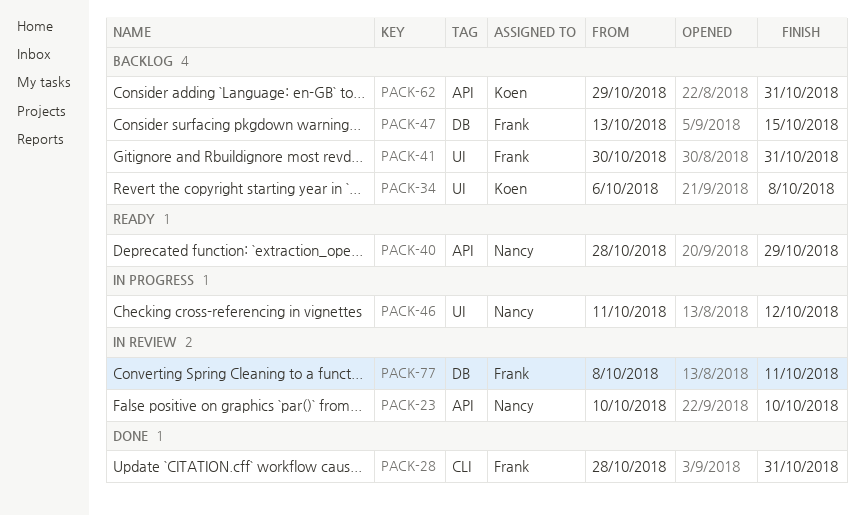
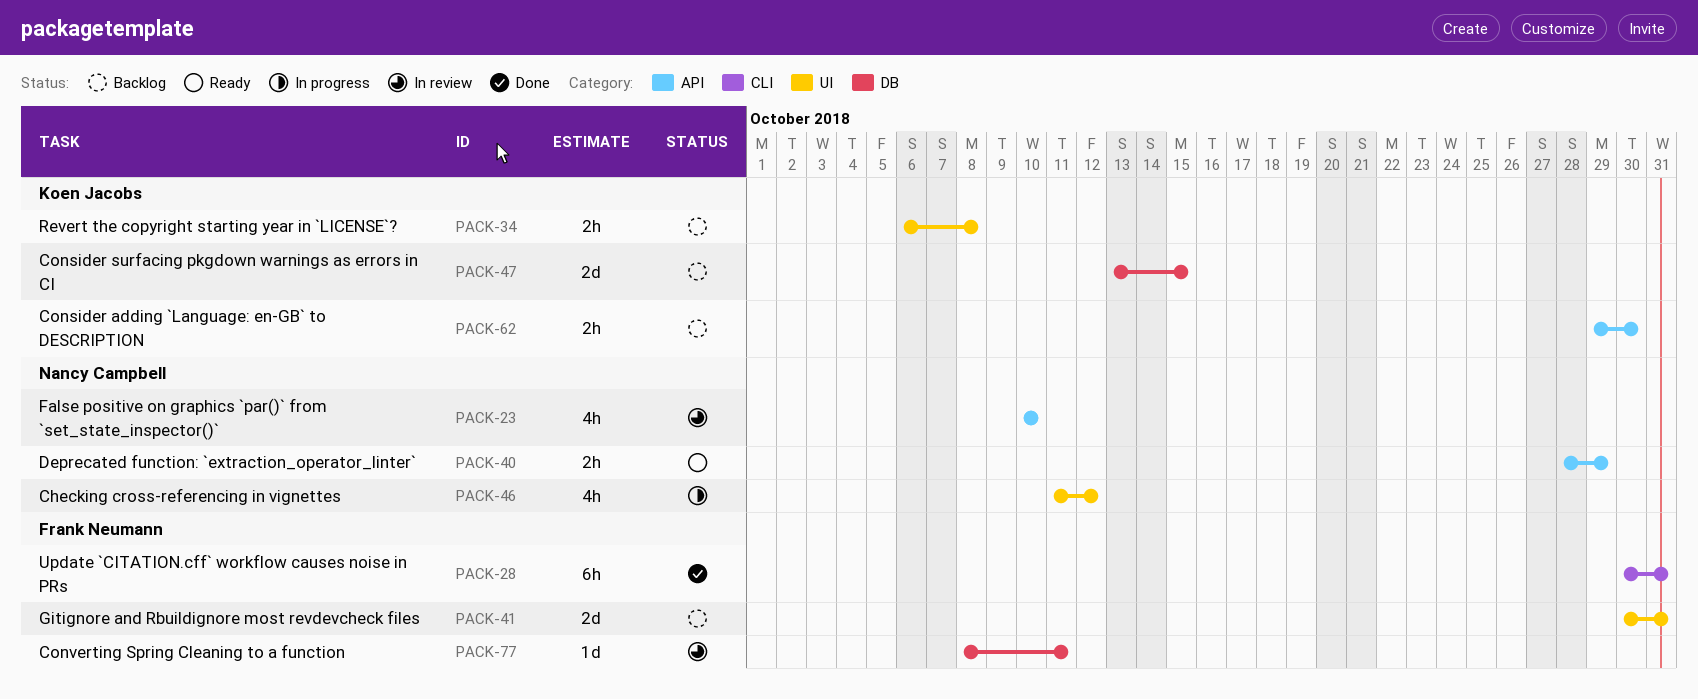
PACK-28, start: Oct 28 -> Oct 30
PACK-47, owner: Frank Neumann -> Koen Jacobs
PACK-62, due: Oct 31 -> Oct 30

